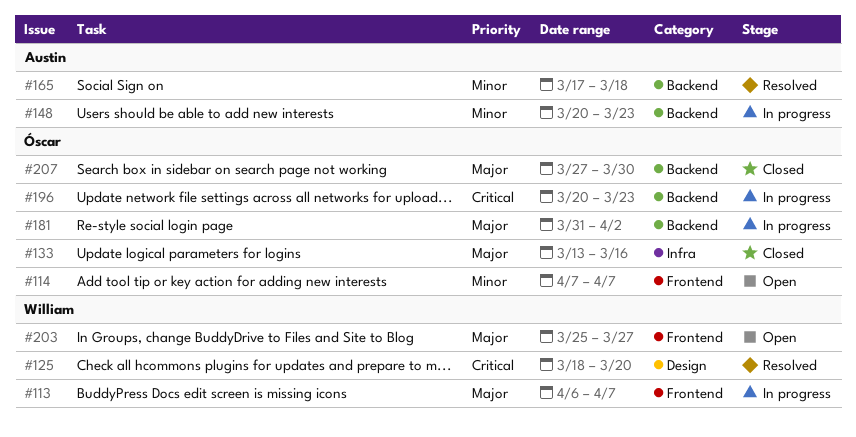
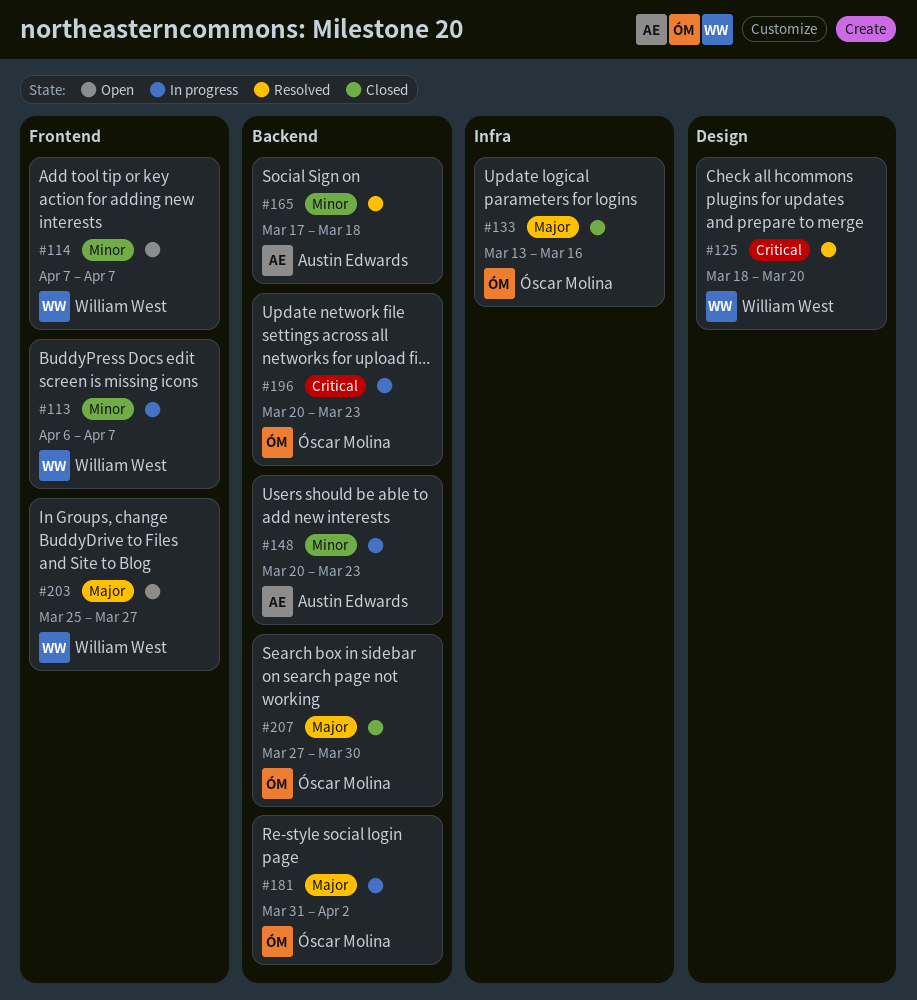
#113, priority: Major -> Minor
#114, owner: Óscar Molina -> William West

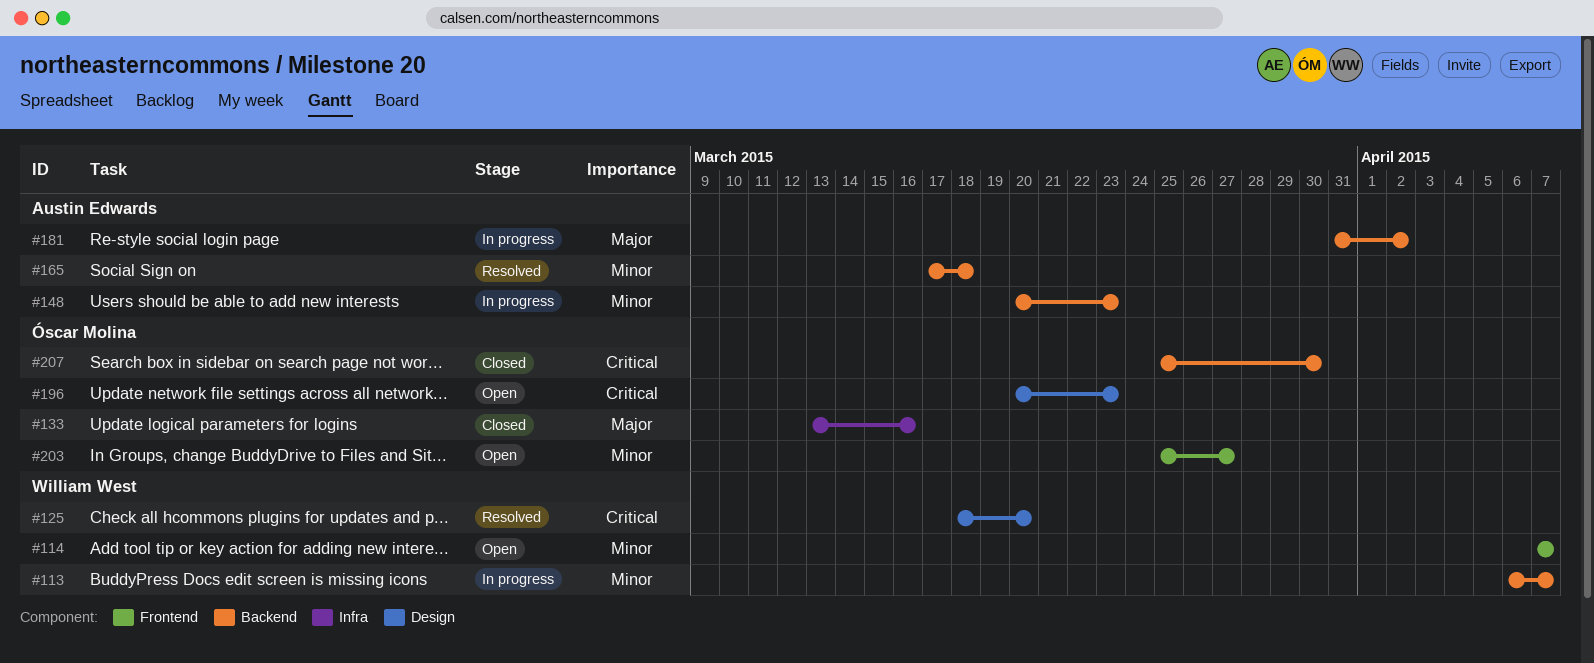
#113, label: Frontend -> Backend
#181, owner: Óscar Molina -> Austin Edwards
#196, status: In progress -> Open
#196, label: Backend -> Design
#203, owner: William West -> Óscar Molina
#203, priority: Major -> Minor
#207, priority: Major -> Critical
#207, start: Mar 27 -> Mar 25

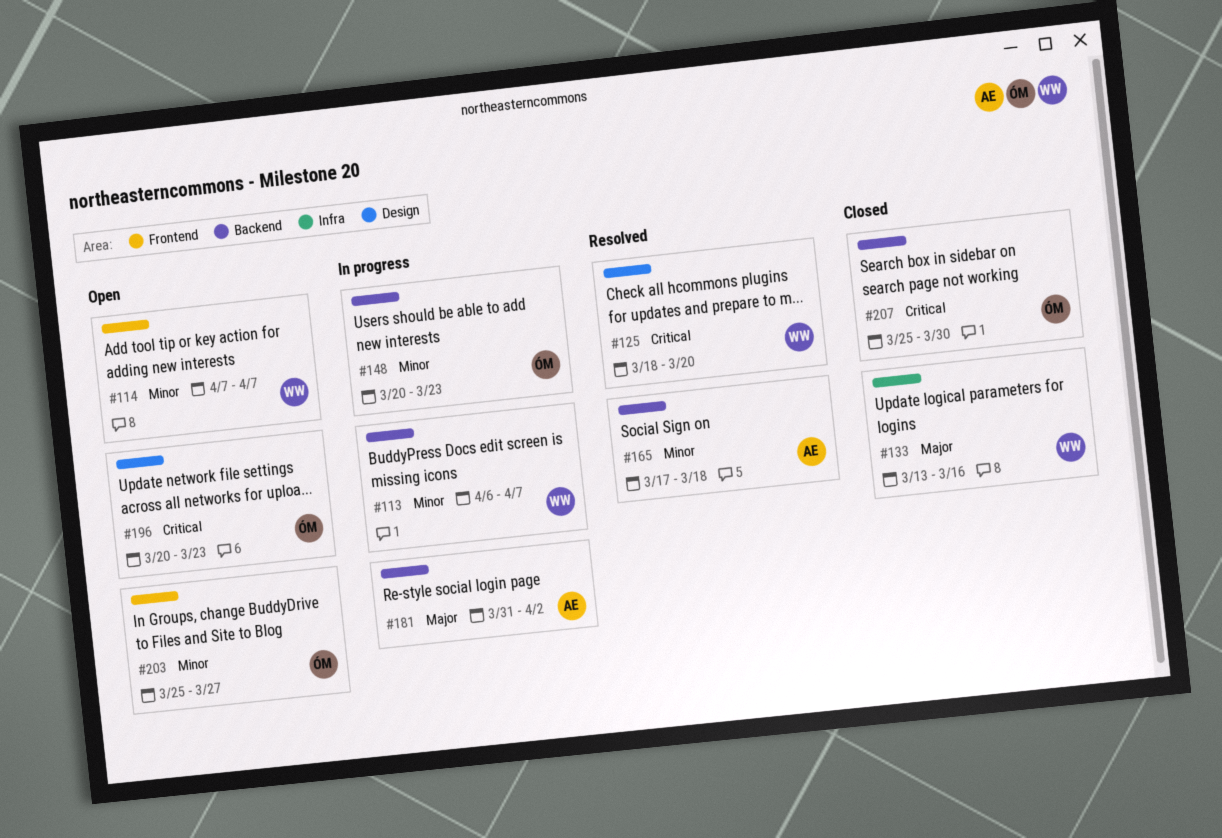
#133, owner: Óscar Molina -> William West
#148, owner: Austin Edwards -> Óscar Molina

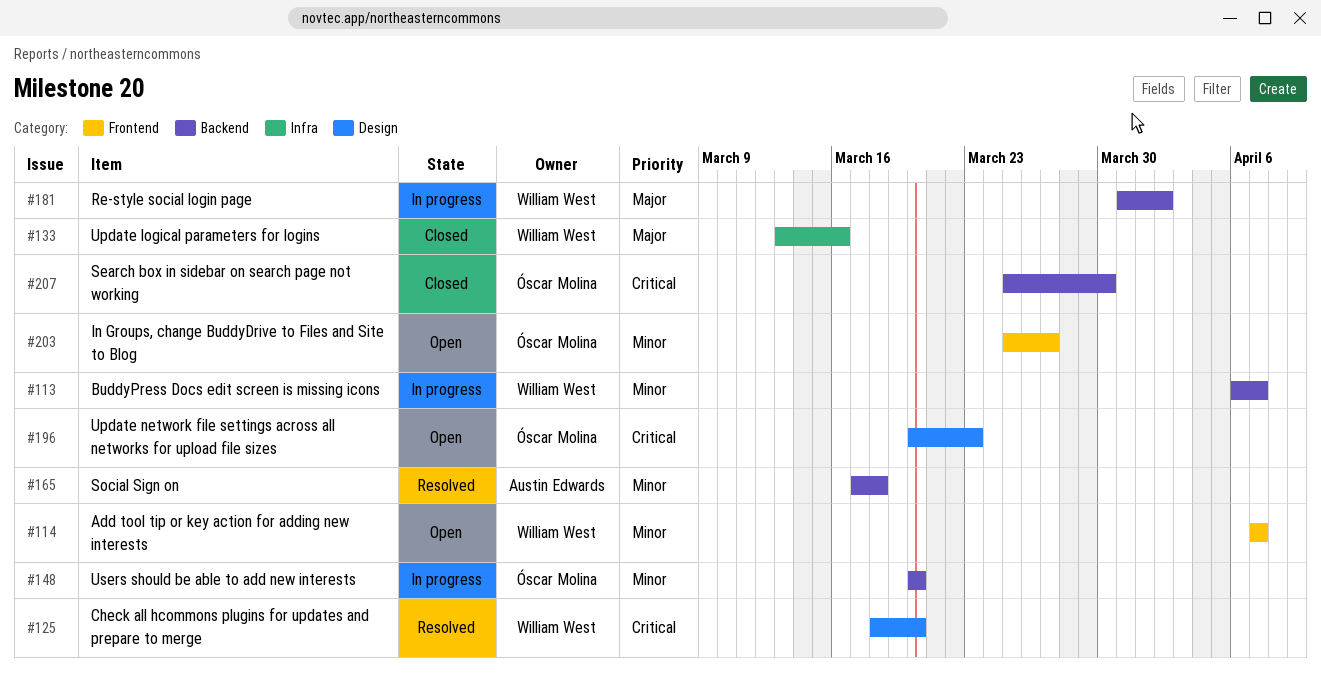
#148, due: Mar 23 -> Mar 20
#181, owner: Austin Edwards -> William West

